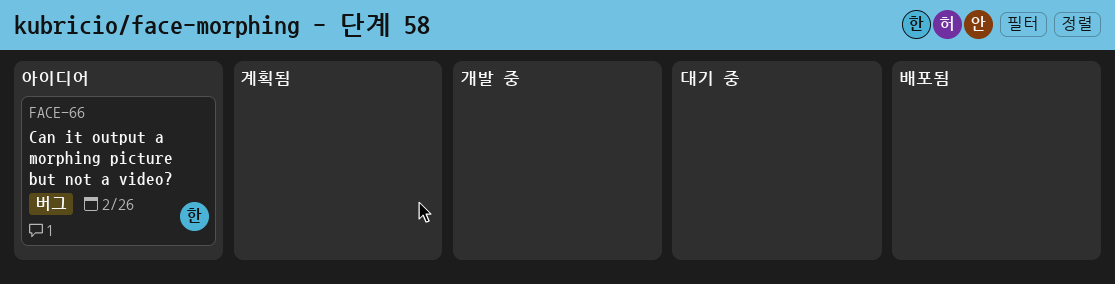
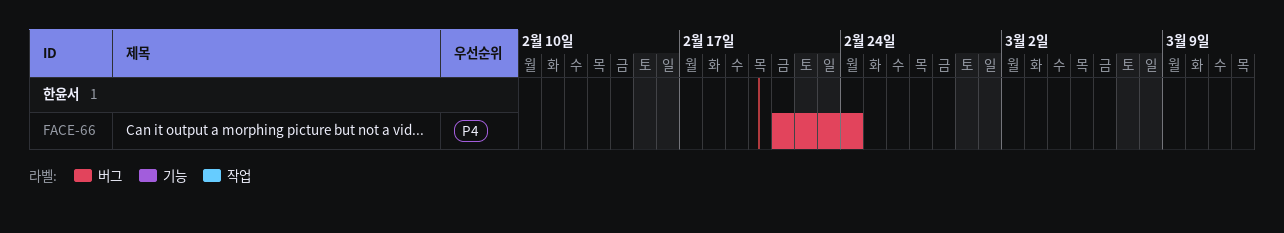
FACE-66, due: Feb 26 -> Feb 24

